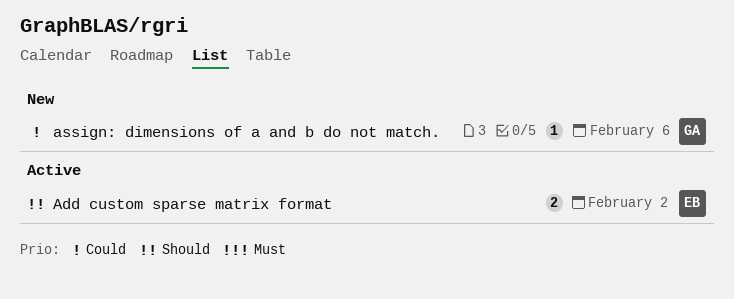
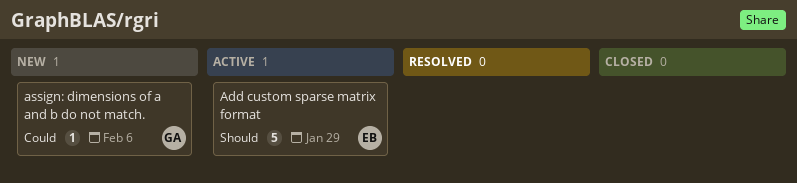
Add custom sparse matrix format, estimate: 2 -> 5
Add custom sparse matrix format, due: Feb 2 -> Jan 29

